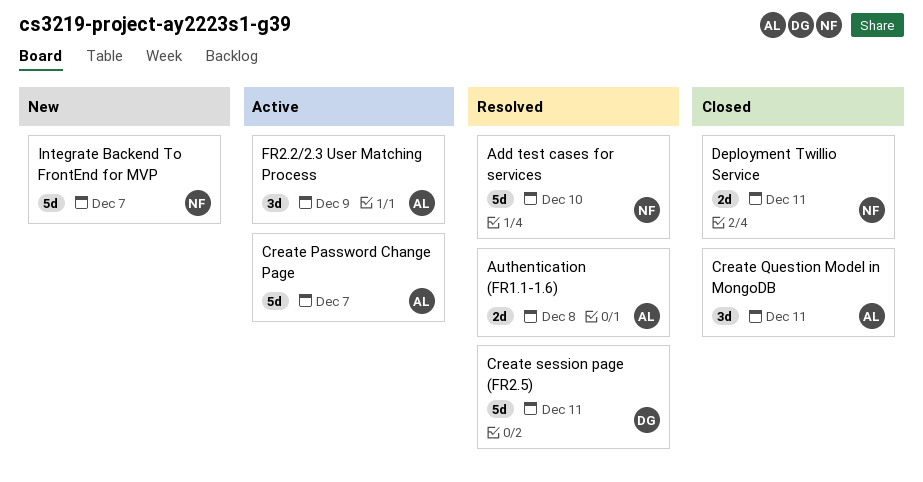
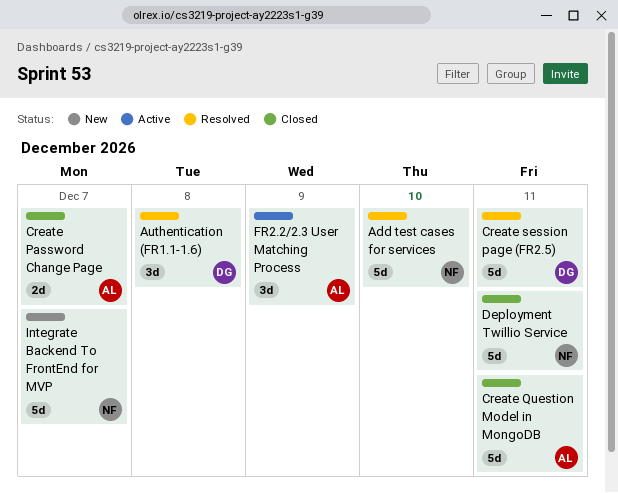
Authentication (FR1.1-1.6), owner: AL -> DG
Authentication (FR1.1-1.6), estimate: 2d -> 3d
Create Password Change Page, status: Active -> Closed
Create Password Change Page, estimate: 5d -> 2d
Create Question Model in MongoDB, estimate: 3d -> 5d
Deployment Twillio Service, estimate: 2d -> 5d

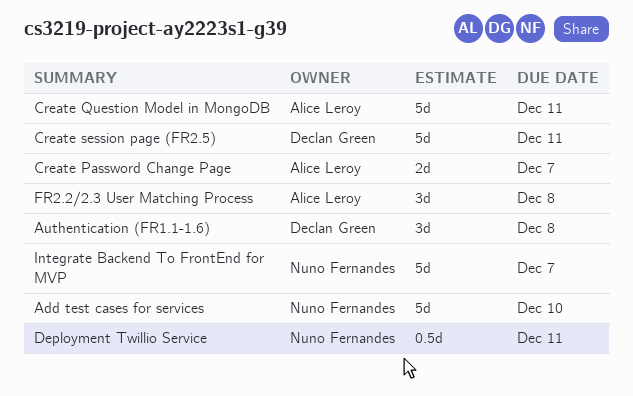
Deployment Twillio Service, estimate: 5d -> 0.5d
FR2.2/2.3 User Matching Process, due: Dec 9 -> Dec 8

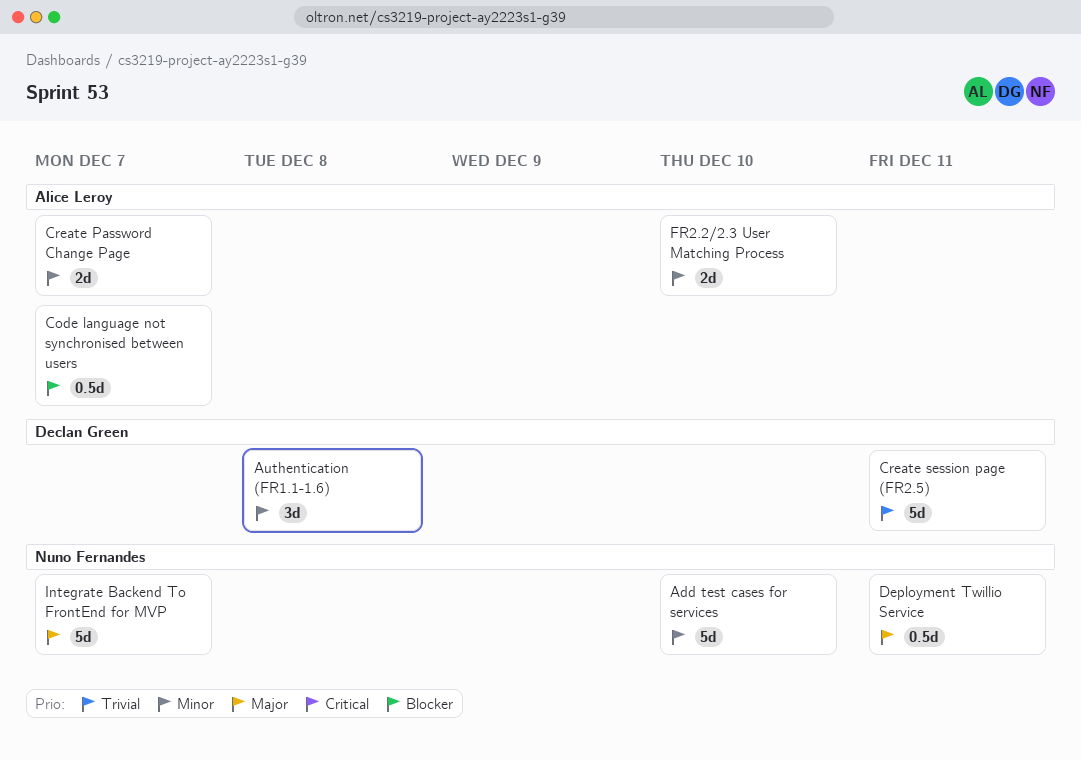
Code language not synchronised between users: none -> present
Create Question Model in MongoDB: present -> none
FR2.2/2.3 User Matching Process, estimate: 3d -> 2d
FR2.2/2.3 User Matching Process, due: Dec 8 -> Dec 10

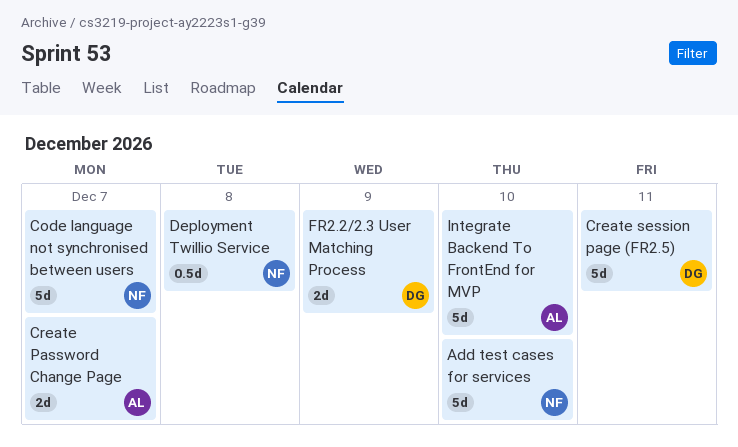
Authentication (FR1.1-1.6): present -> none
Code language not synchronised between users, owner: Alice Leroy -> Nuno Fernandes
Code language not synchronised between users, estimate: 0.5d -> 5d
Deployment Twillio Service, due: Dec 11 -> Dec 8
FR2.2/2.3 User Matching Process, owner: Alice Leroy -> Declan Green
FR2.2/2.3 User Matching Process, due: Dec 10 -> Dec 9
Integrate Backend To FrontEnd for MVP, owner: Nuno Fernandes -> Alice Leroy
Integrate Backend To FrontEnd for MVP, due: Dec 7 -> Dec 10

